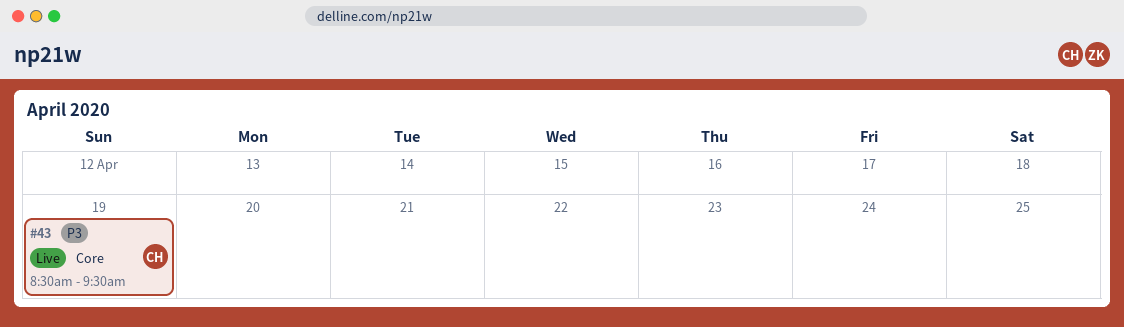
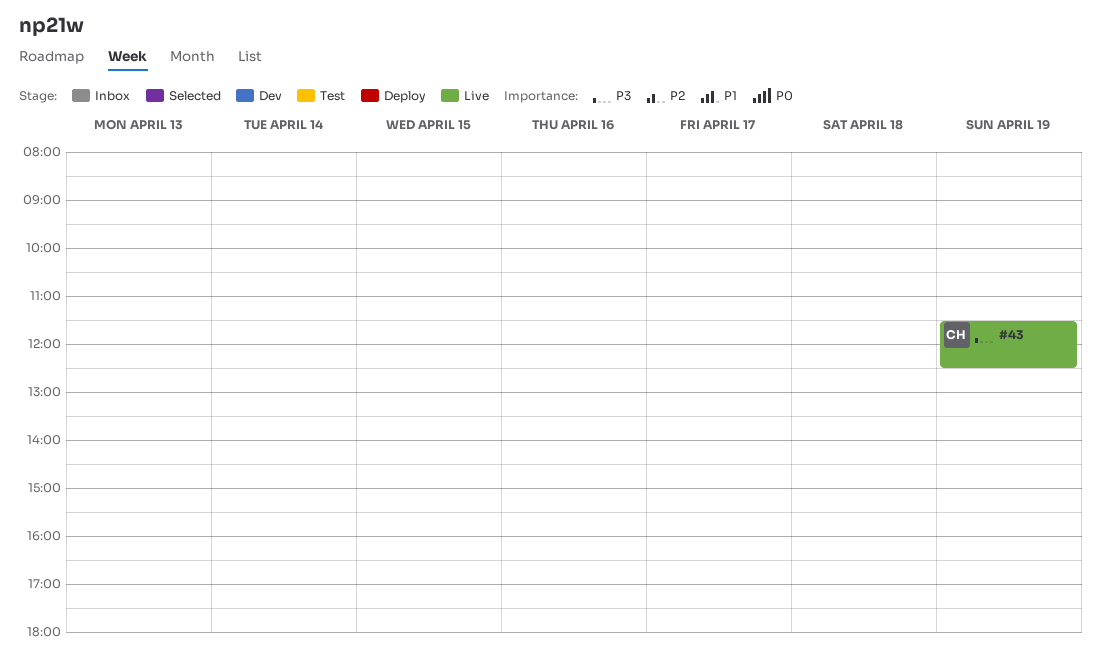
#43, begins: 08:30 -> 11:30
#43, ends: 09:30 -> 12:30

